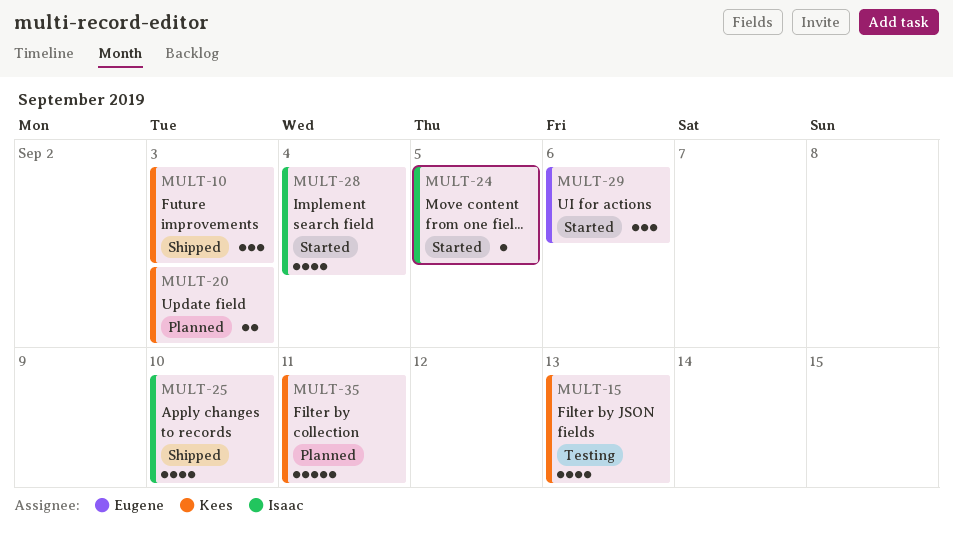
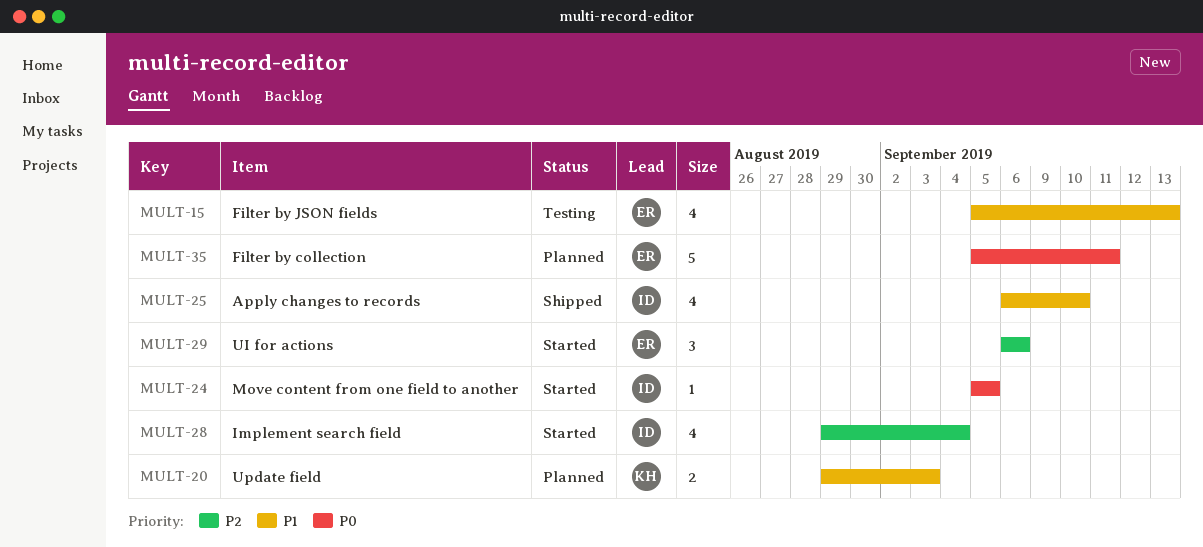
MULT-10: present -> none
MULT-15, owner: Kees -> Eugene
MULT-35, owner: Kees -> Eugene

